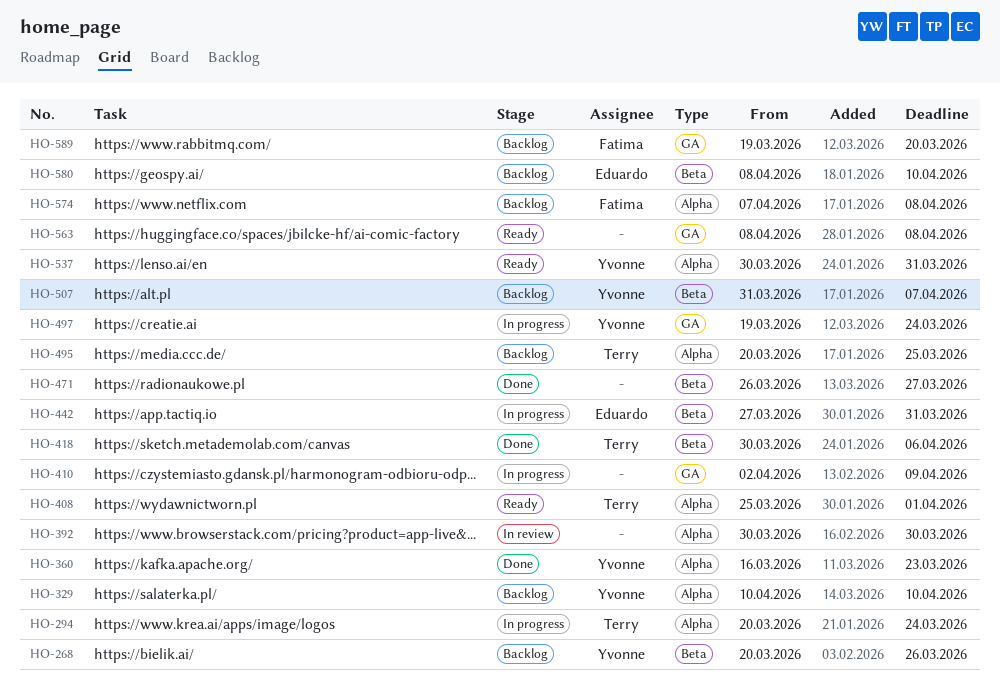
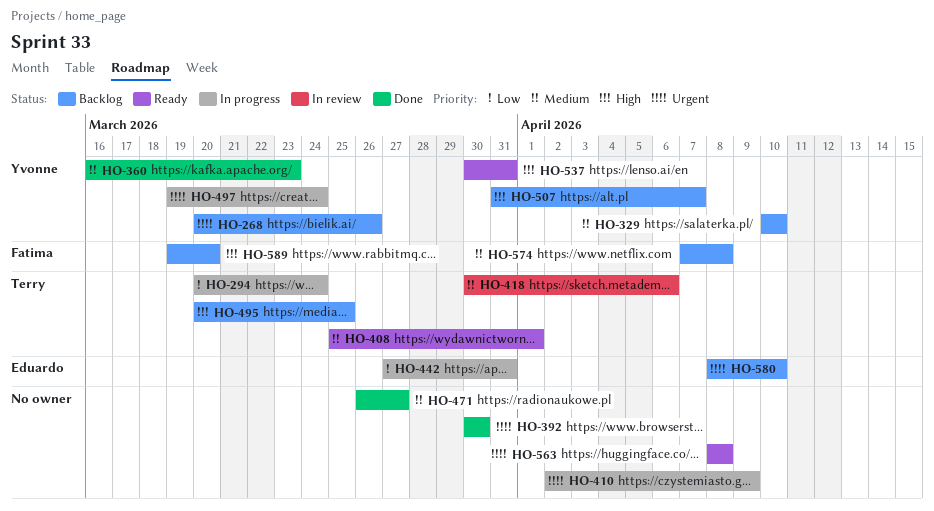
HO-392, status: In review -> Done
HO-418, status: Done -> In review

